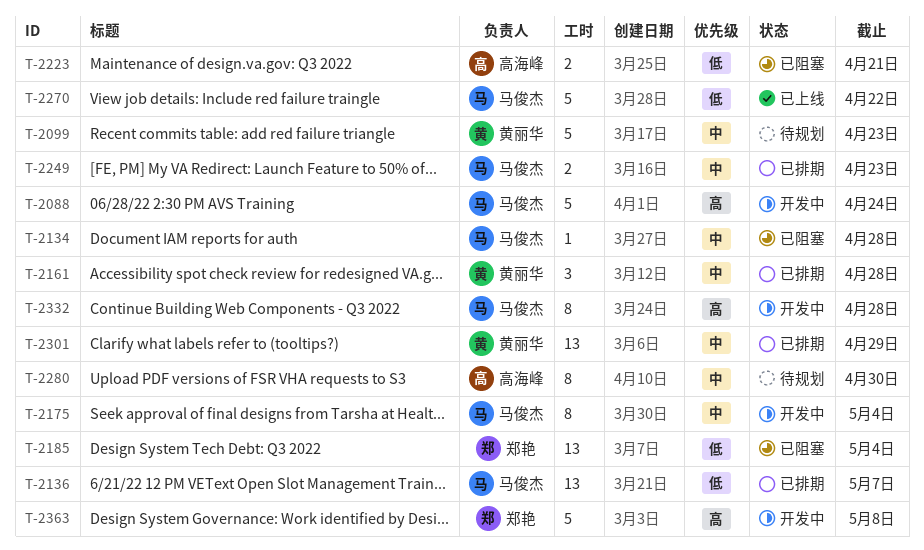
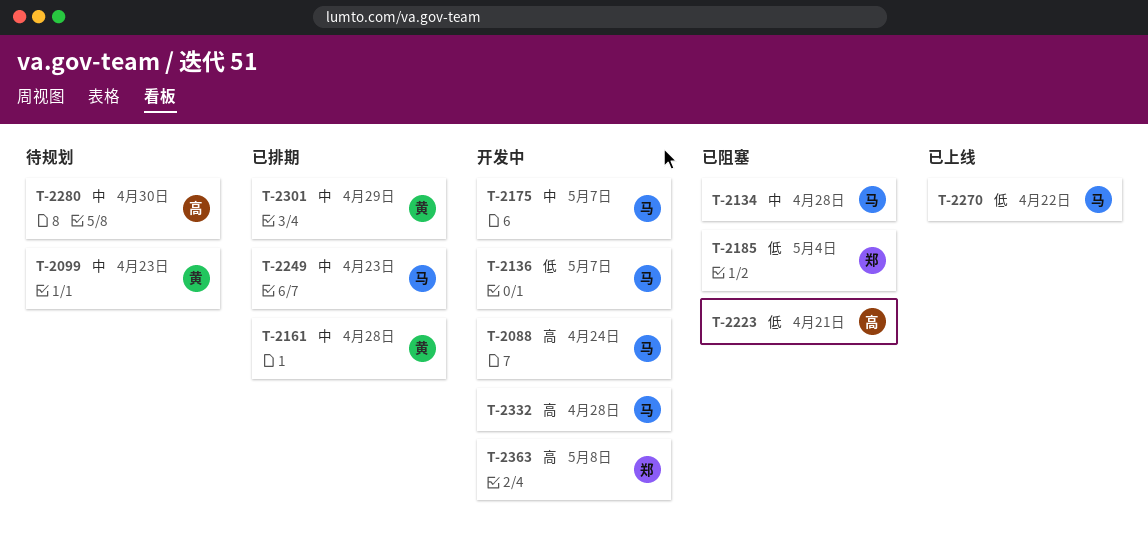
T-2136, status: 已排期 -> 开发中
T-2175, due: May 4 -> May 7

